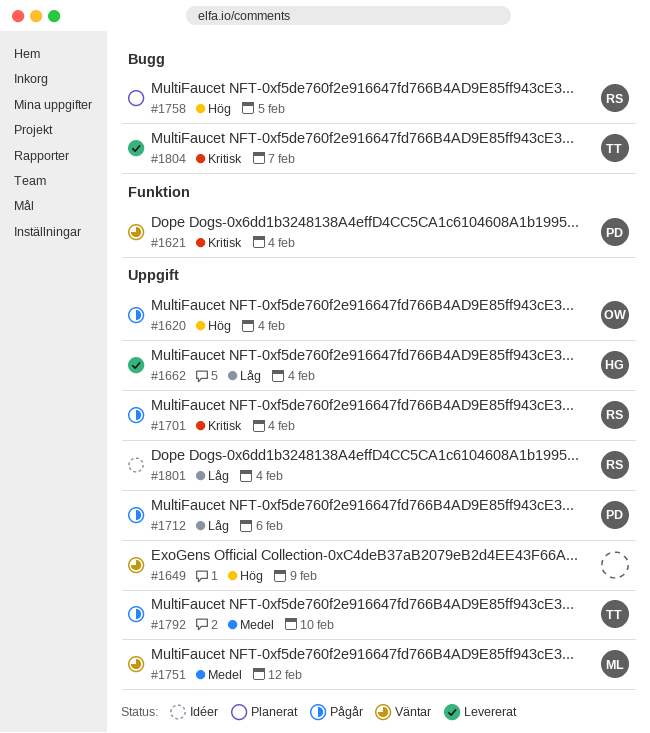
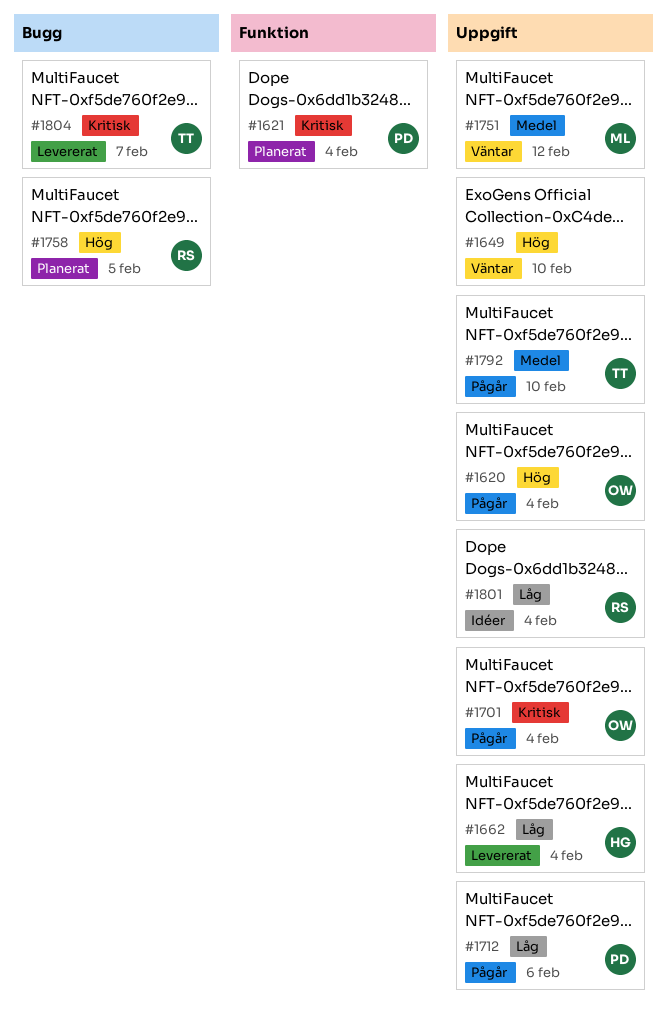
#1621, status: Väntar -> Planerat
#1649, due: Feb 9 -> Feb 10
#1701, owner: RS -> OW

